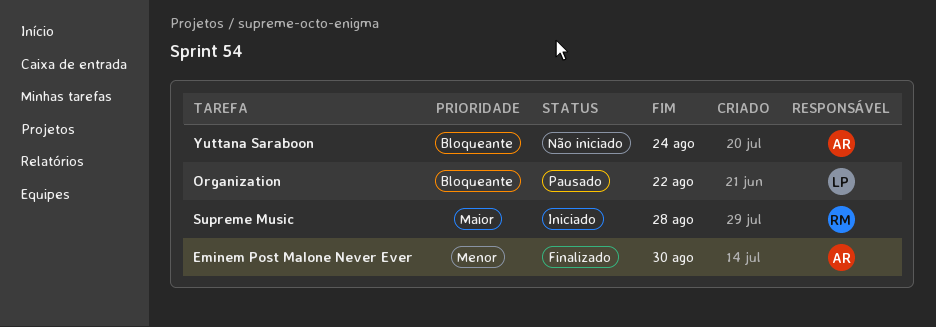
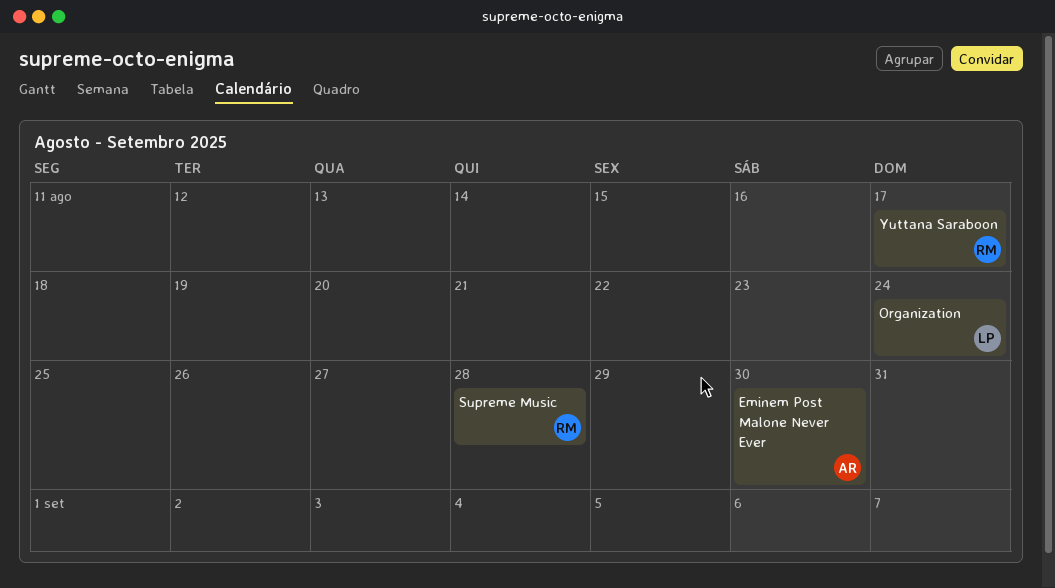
Organization, due: Aug 22 -> Aug 24
Yuttana Saraboon, owner: AR -> RM
Yuttana Saraboon, due: Aug 24 -> Aug 17

